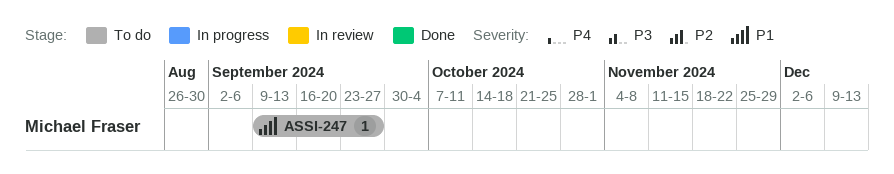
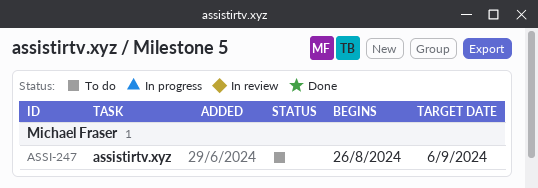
ASSI-247, start: Sep 9 -> Aug 26
ASSI-247, due: Sep 27 -> Sep 6

